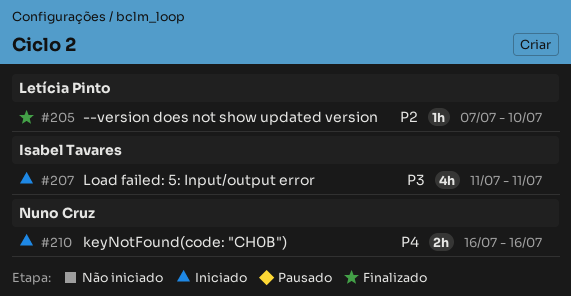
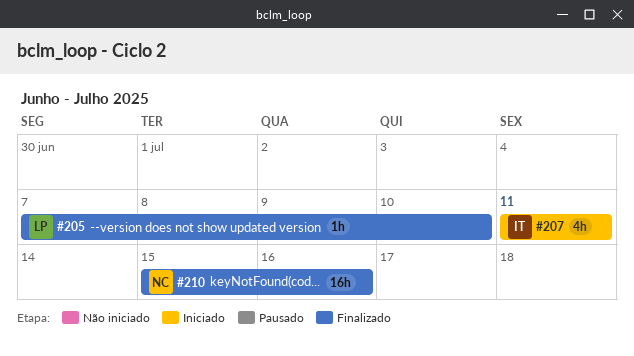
#210, status: Iniciado -> Finalizado
#210, estimate: 2h -> 16h
#210, start: Jul 16 -> Jul 15

